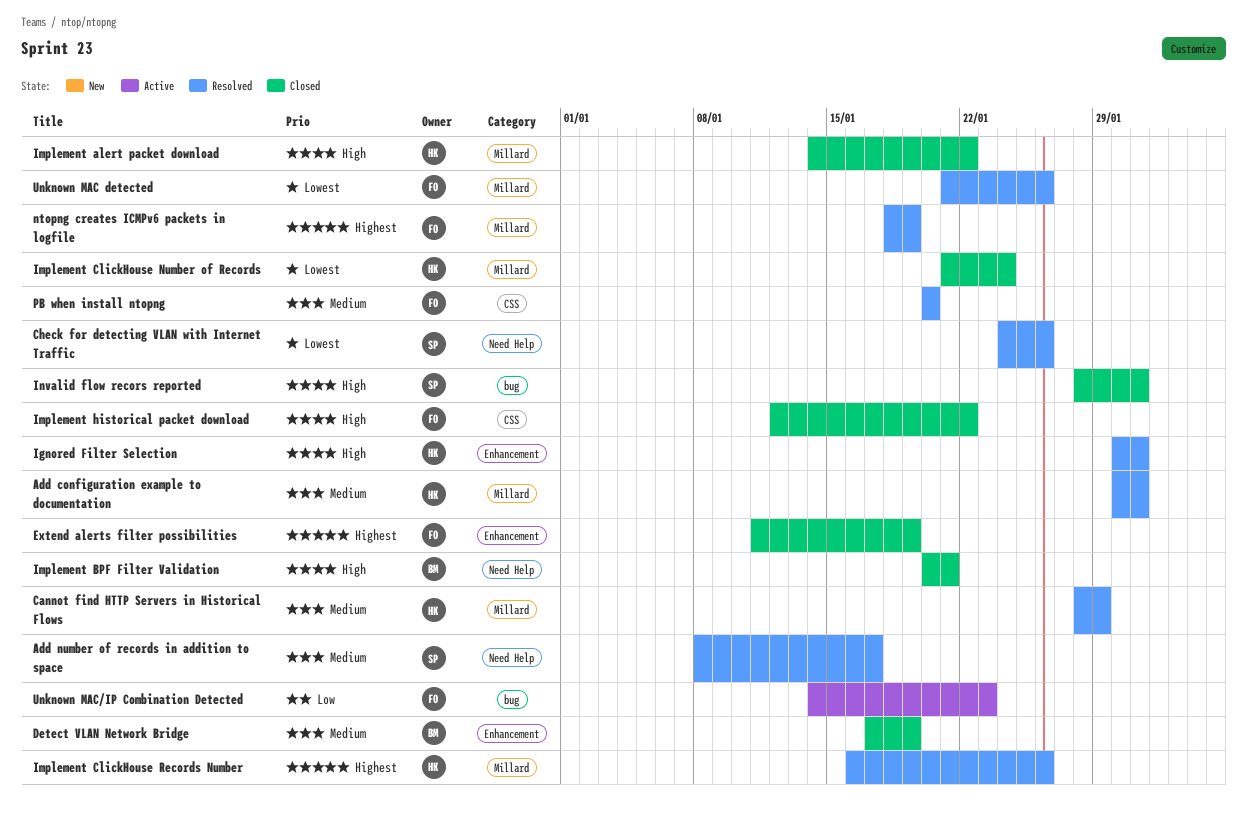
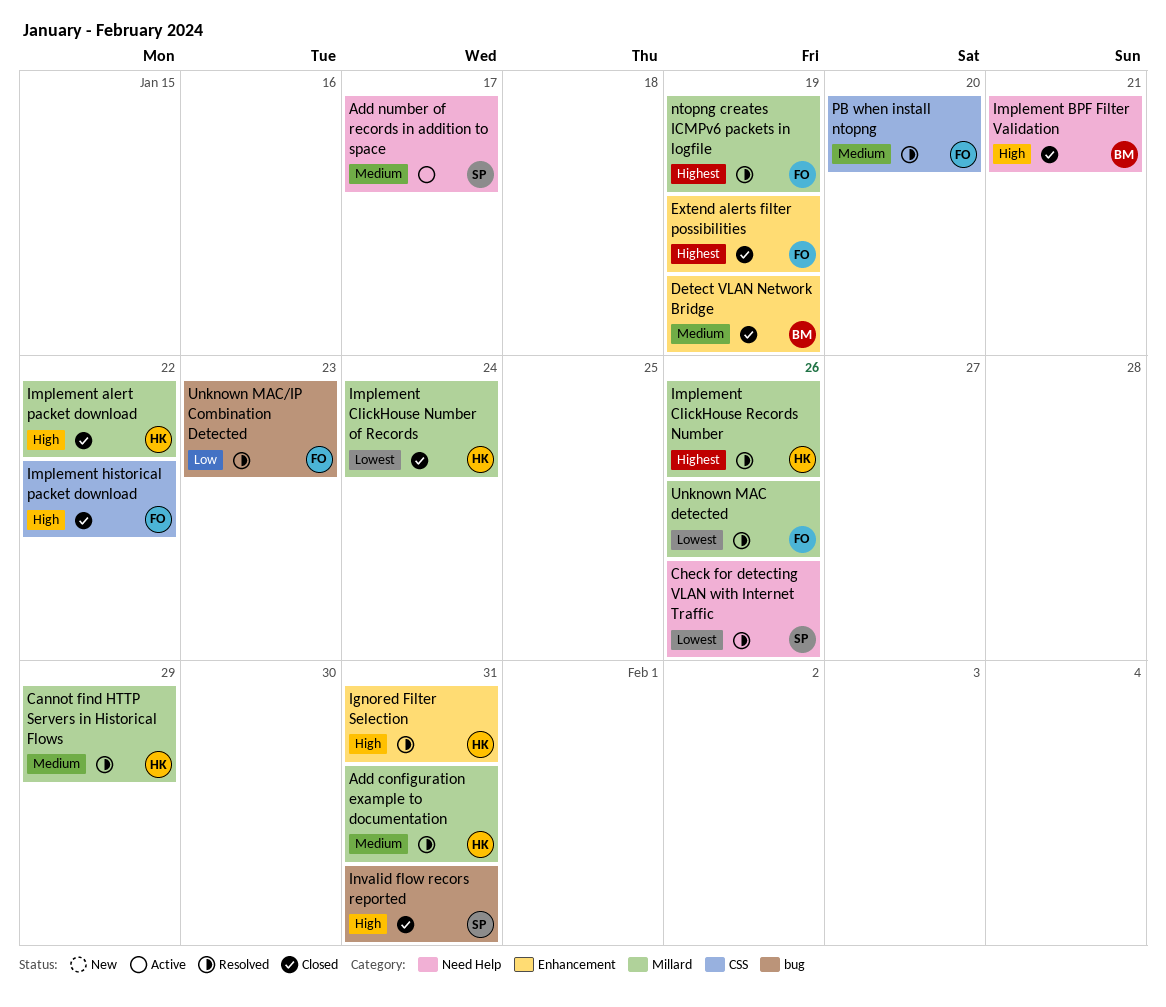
Add number of records in addition to space, status: Resolved -> Active
Unknown MAC/IP Combination Detected, status: Active -> Resolved

